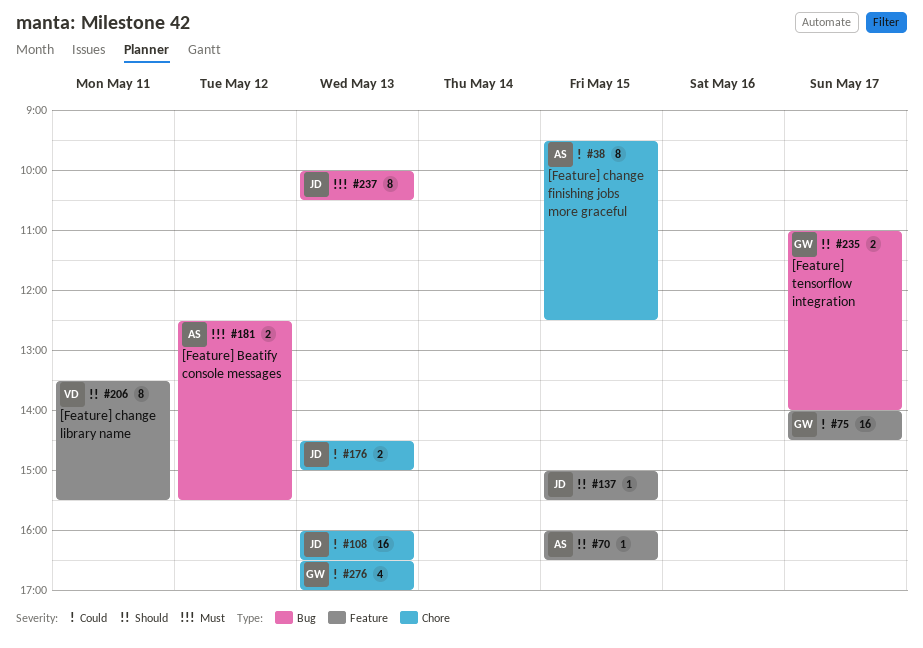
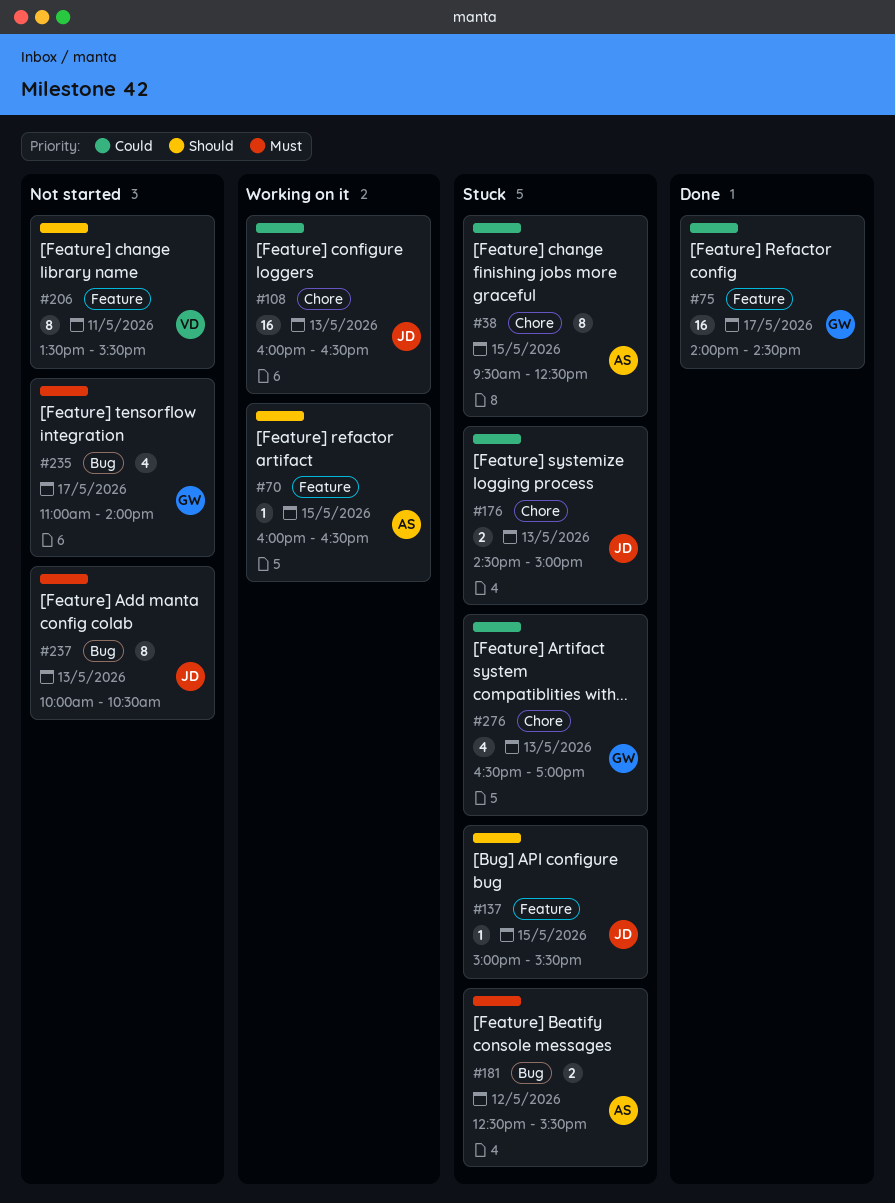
#235, priority: Should -> Must
#235, estimate: 2 -> 4

